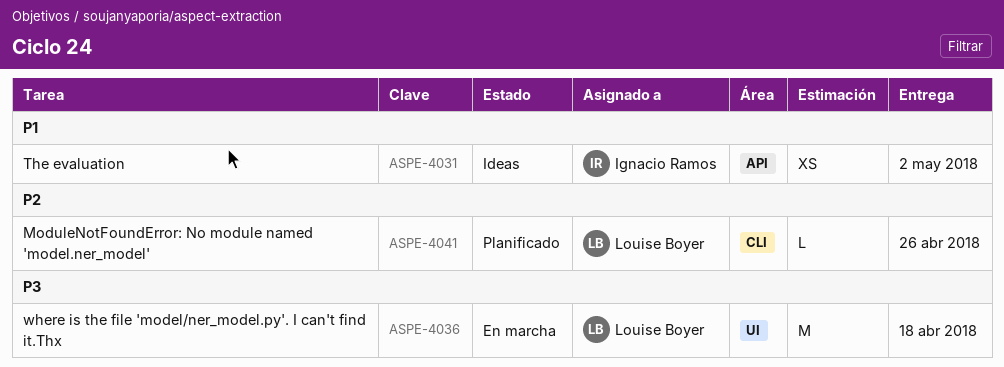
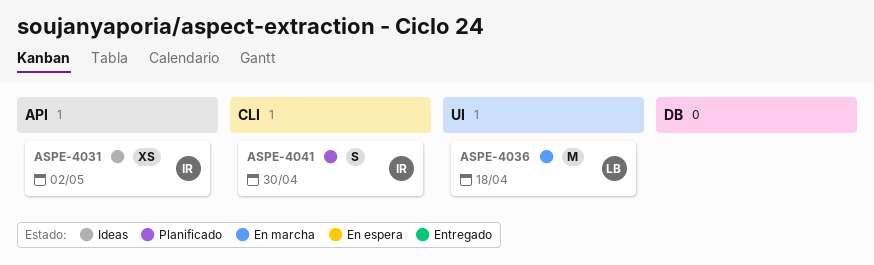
ASPE-4041, owner: Louise Boyer -> Ignacio Ramos
ASPE-4041, estimate: L -> S
ASPE-4041, due: Apr 26 -> Apr 30

